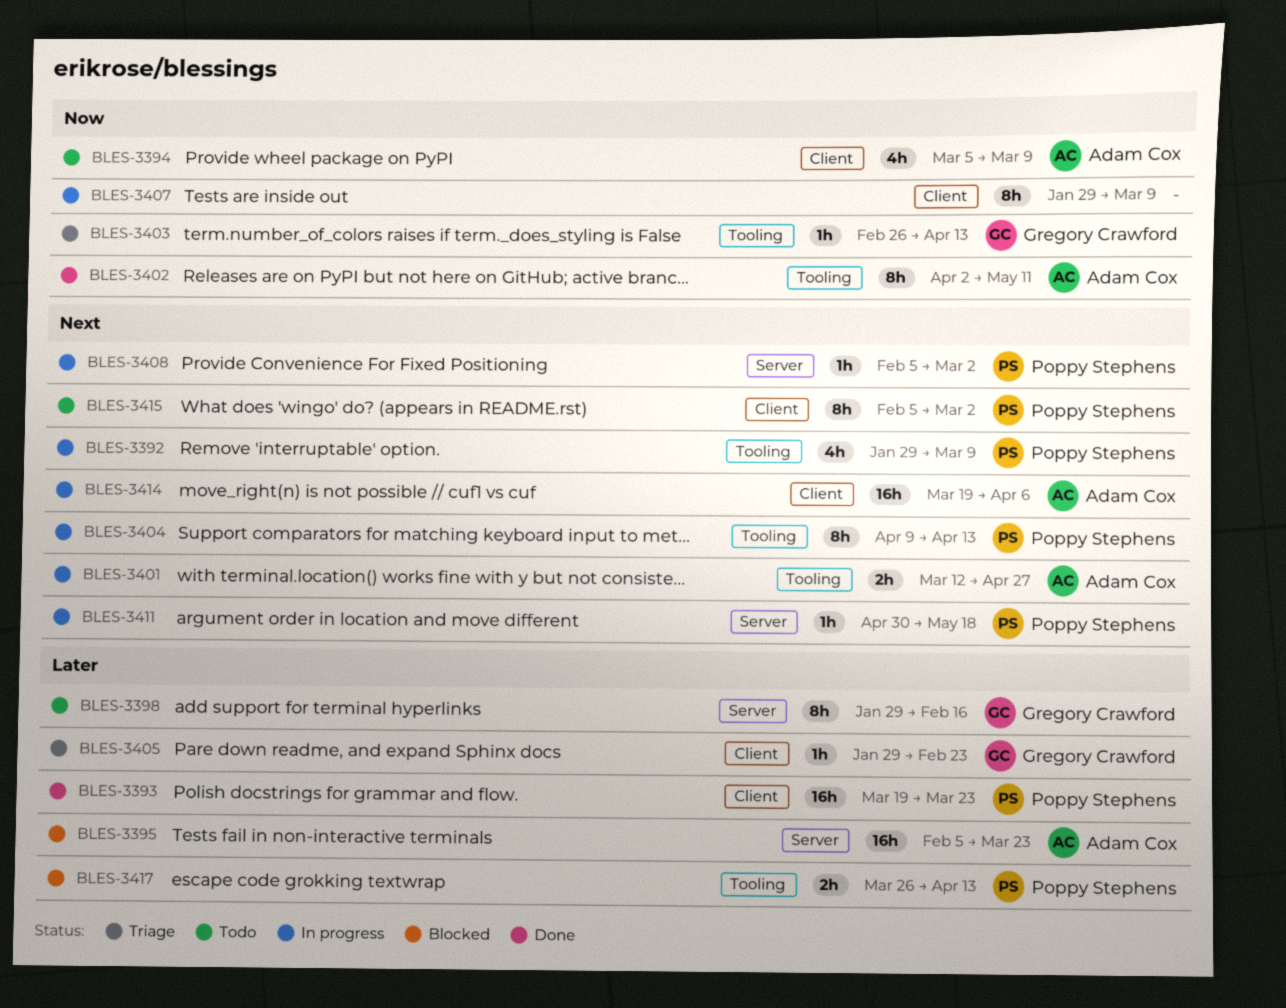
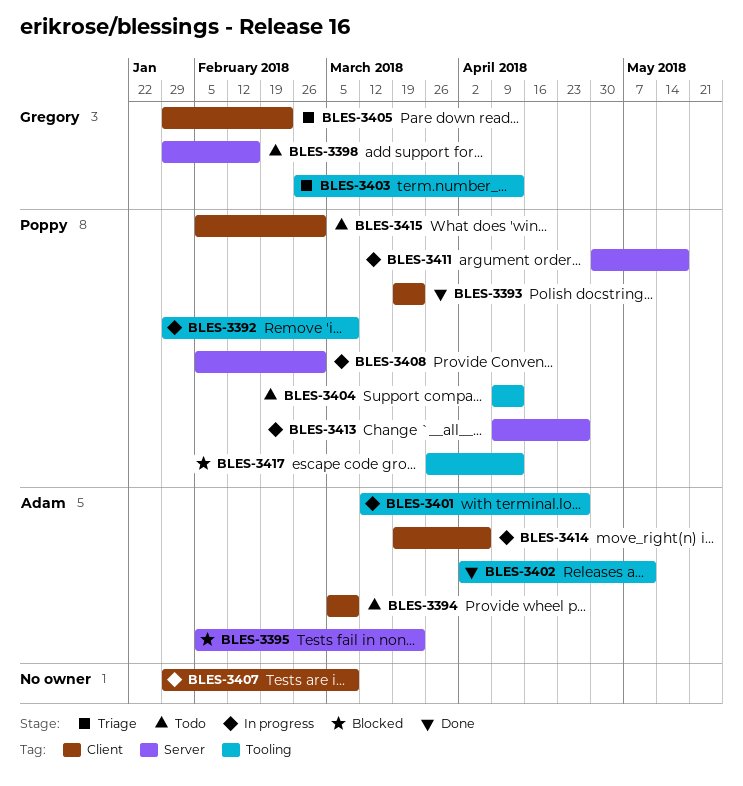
BLES-3404, status: In progress -> Todo
BLES-3413: none -> present

